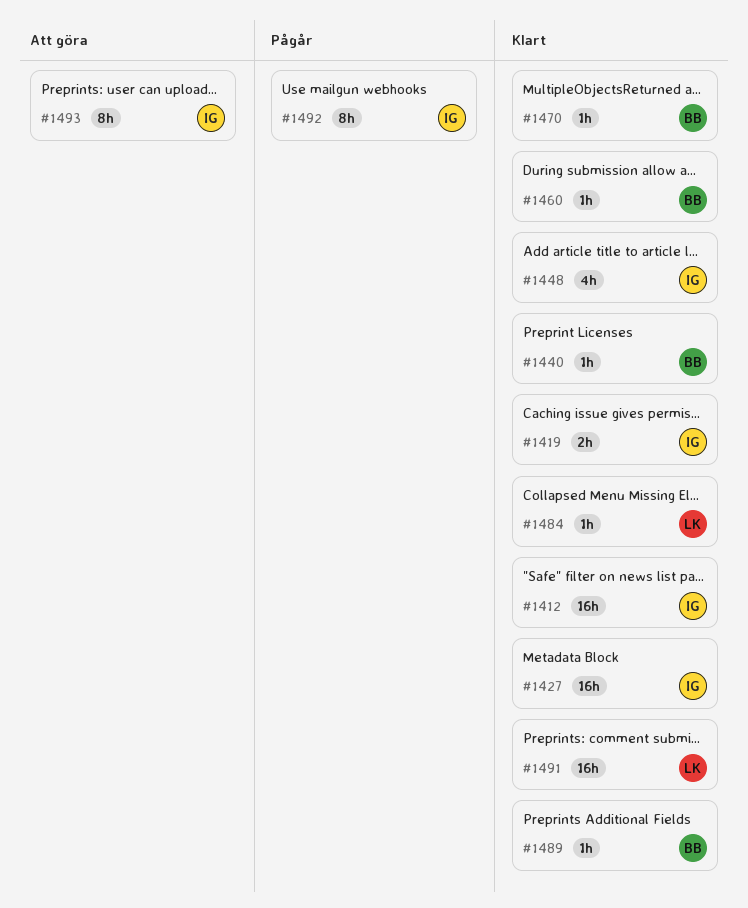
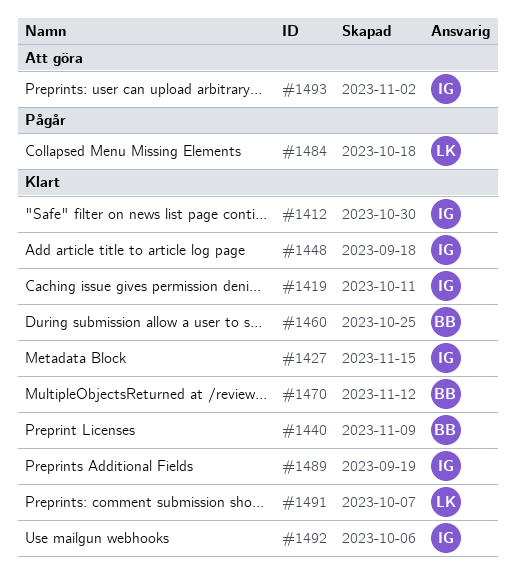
#1484, status: Klart -> Pågår
#1489, owner: BB -> IG
#1492, status: Pågår -> Klart

